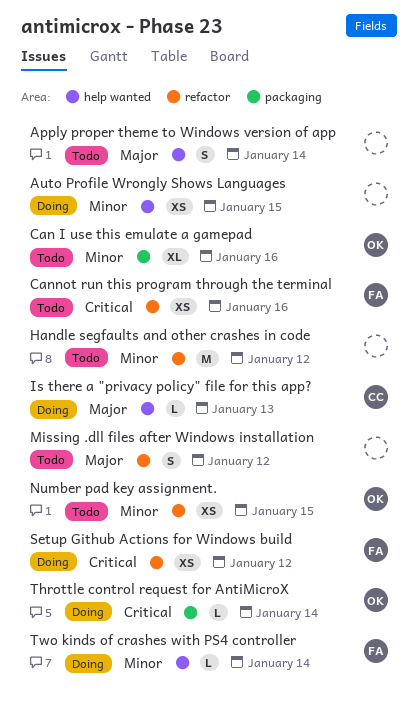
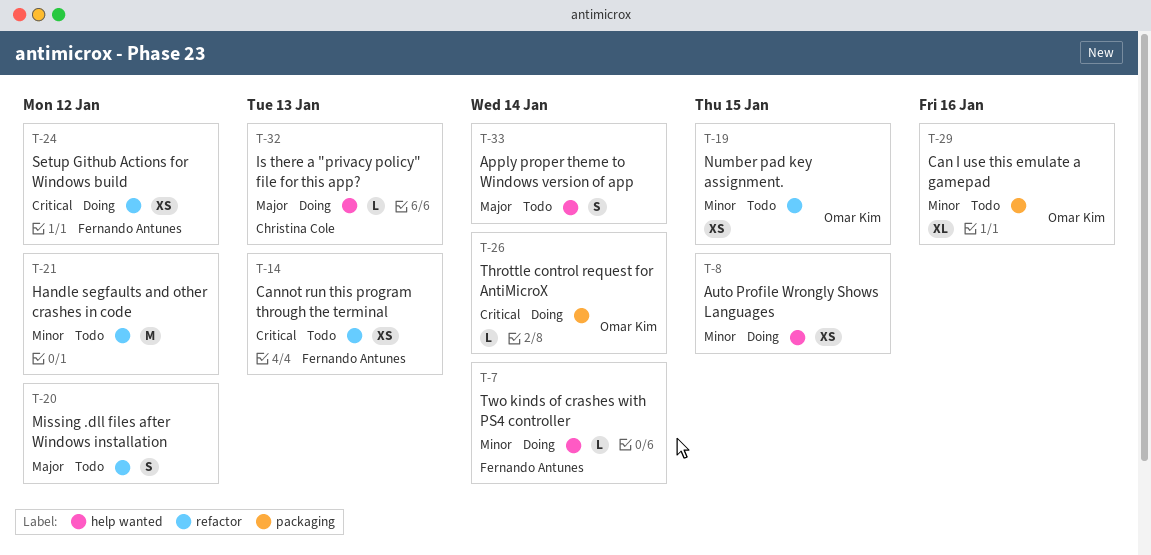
Cannot run this program through the terminal, due: Jan 16 -> Jan 13

